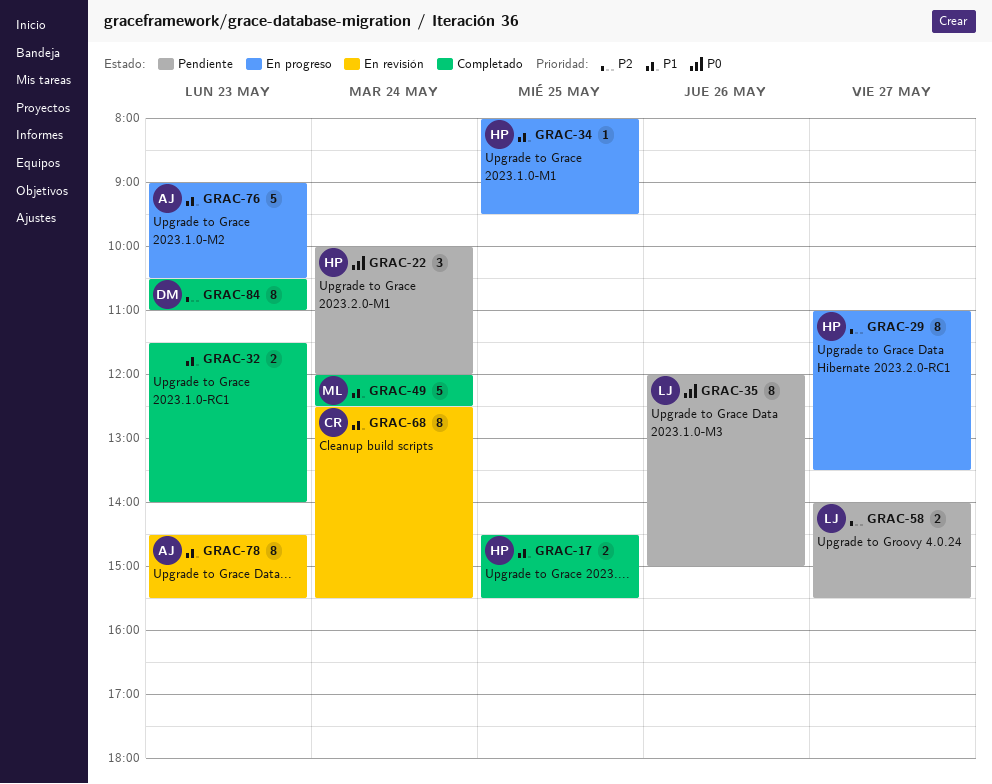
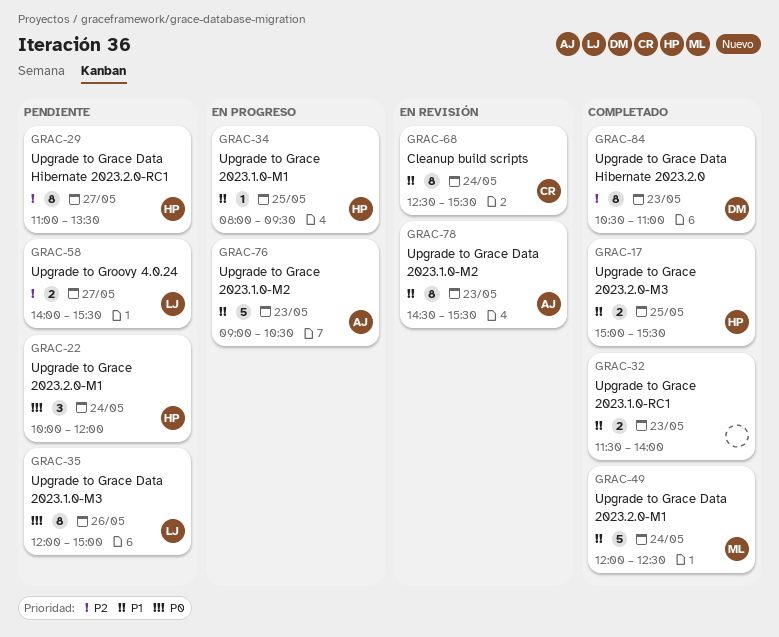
GRAC-17, begins: 14:30 -> 15:00
GRAC-29, status: En progreso -> Pendiente

